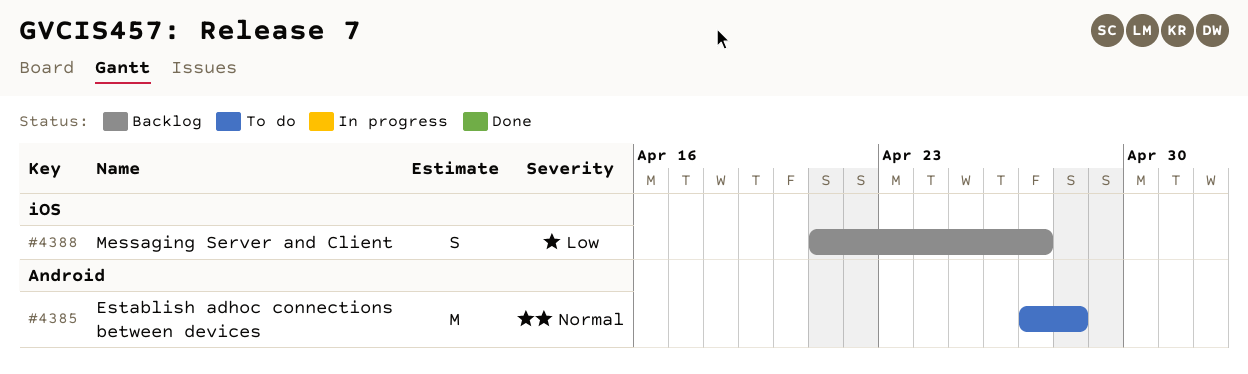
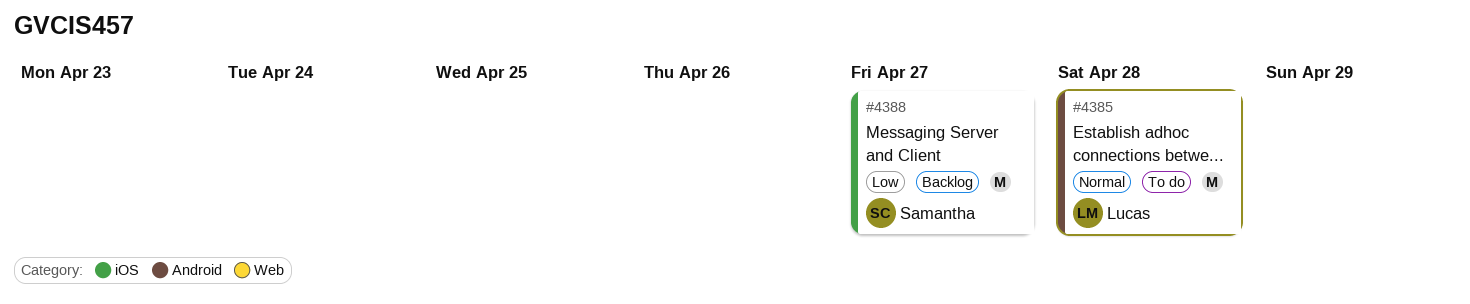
#4388, estimate: S -> M

